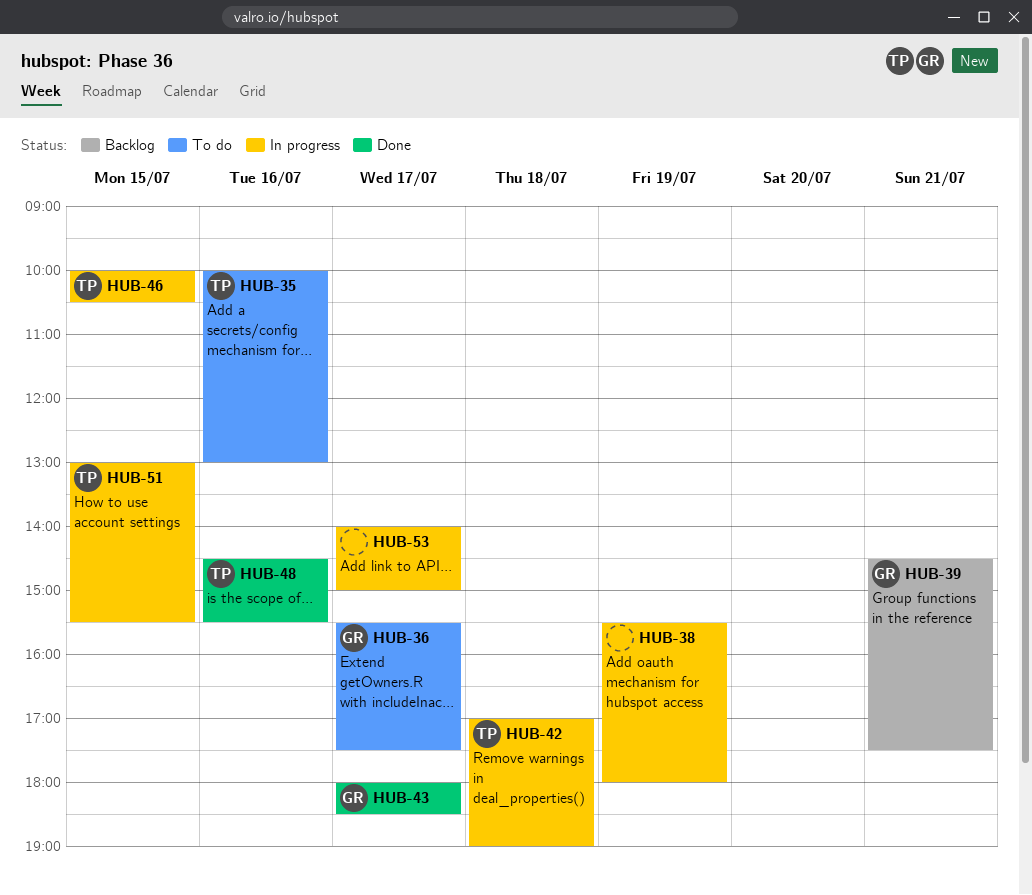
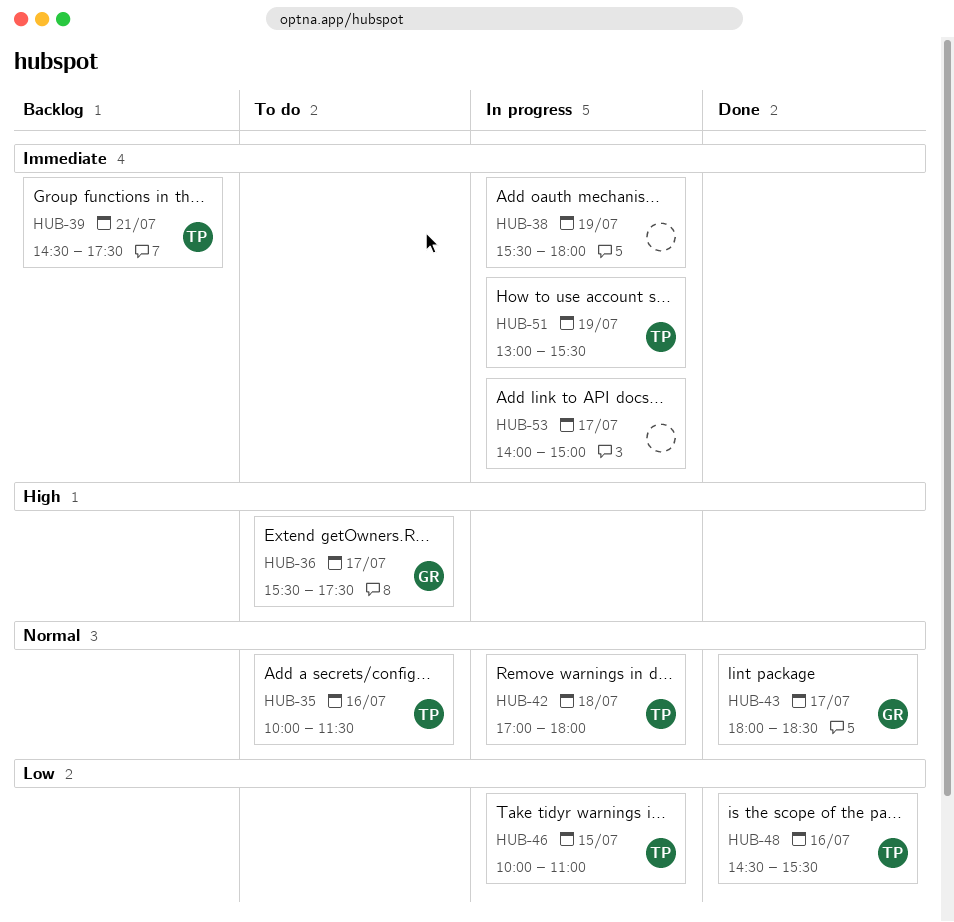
HUB-35, ends: 13:00 -> 11:30
HUB-39, owner: GR -> TP
HUB-42, ends: 19:00 -> 18:00
HUB-46, ends: 10:30 -> 11:00
HUB-51, day: Jul 15 -> Jul 19

